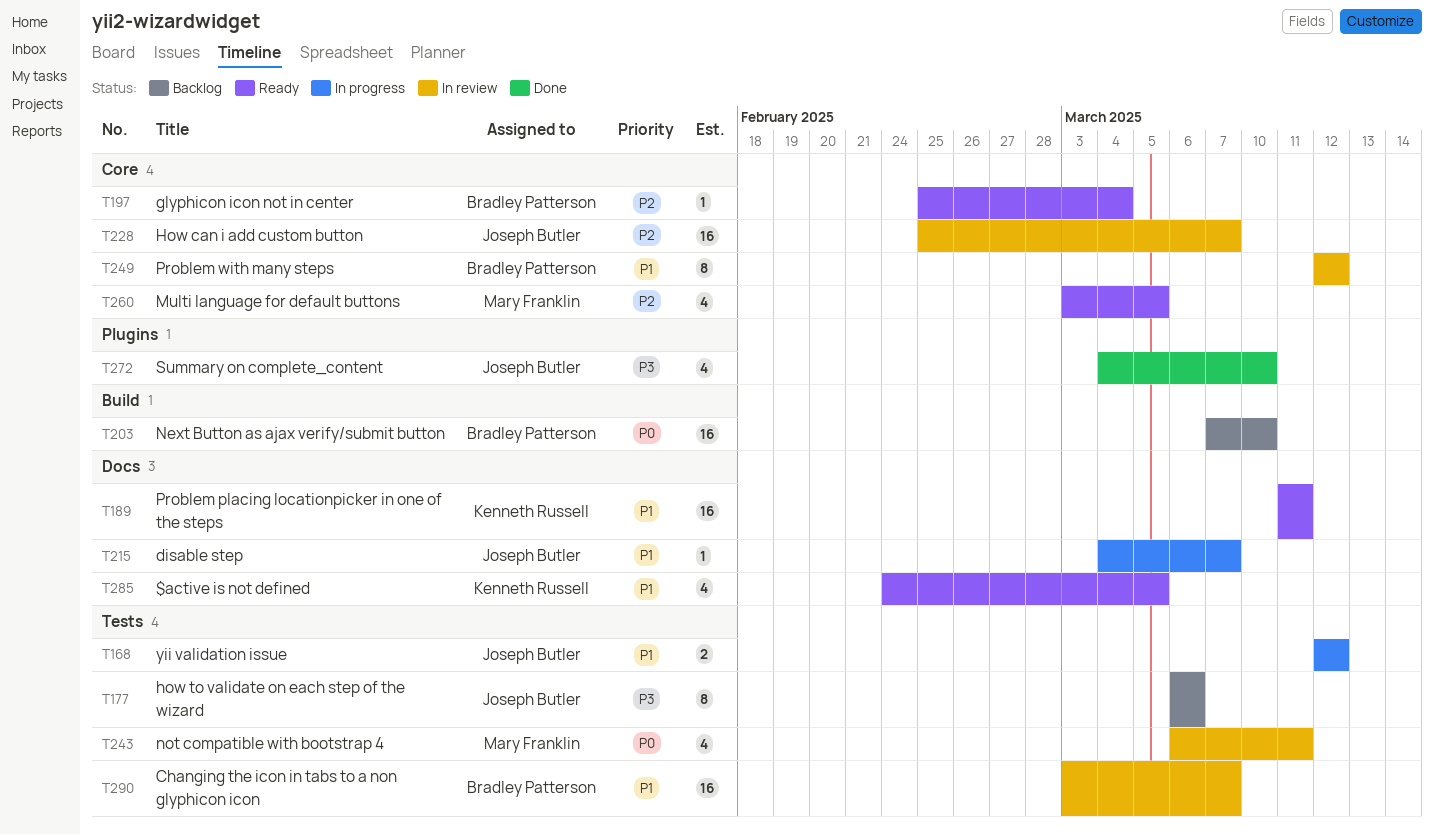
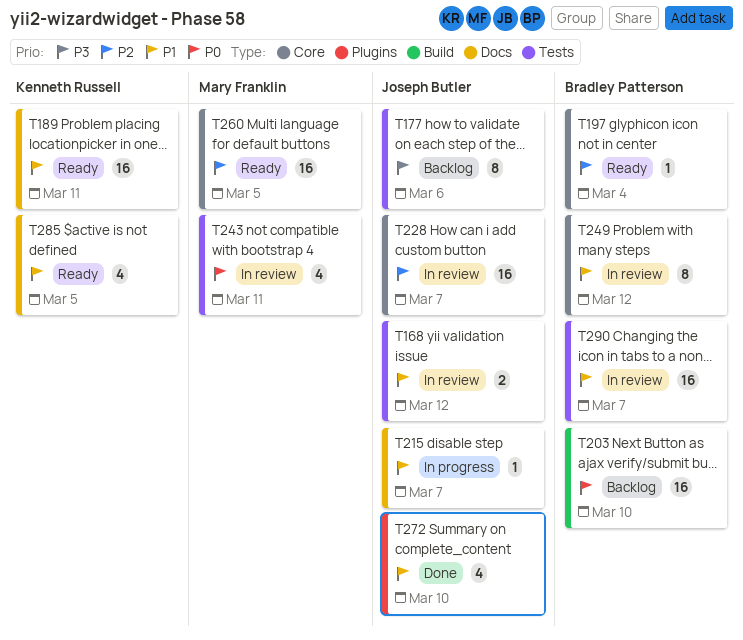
T168, status: In progress -> In review
T260, estimate: 4 -> 16
T272, priority: P3 -> P1

